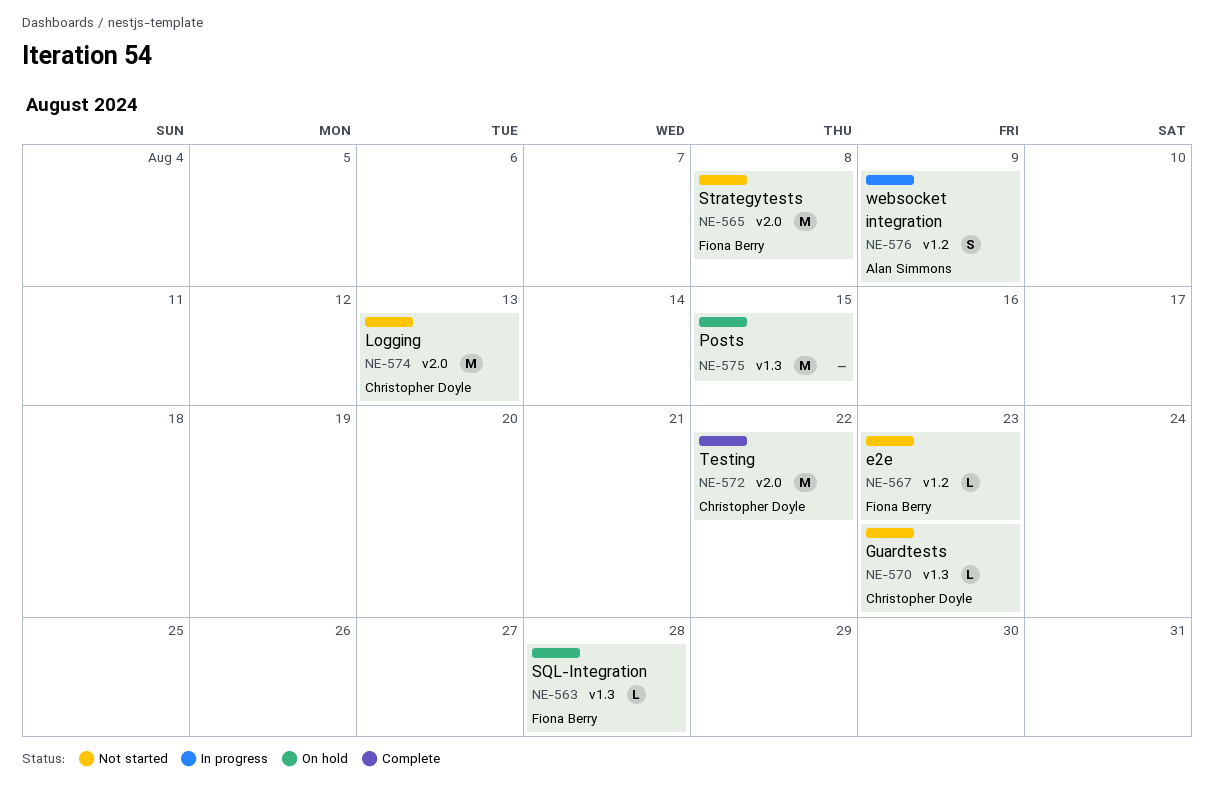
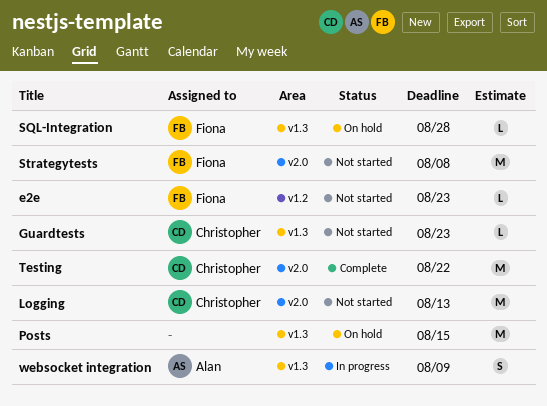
websocket integration, label: v1.2 -> v1.3

